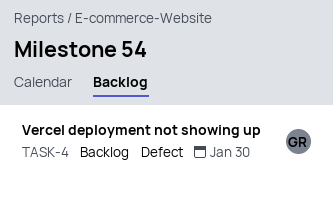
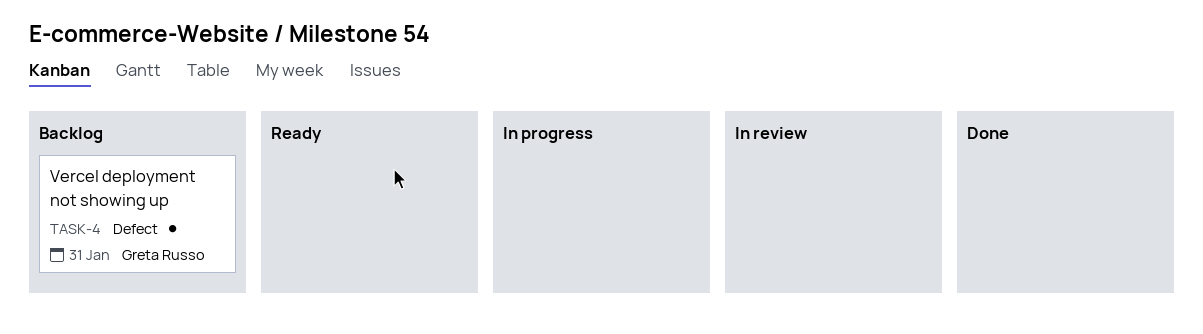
TASK-4, due: Jan 30 -> Jan 31

